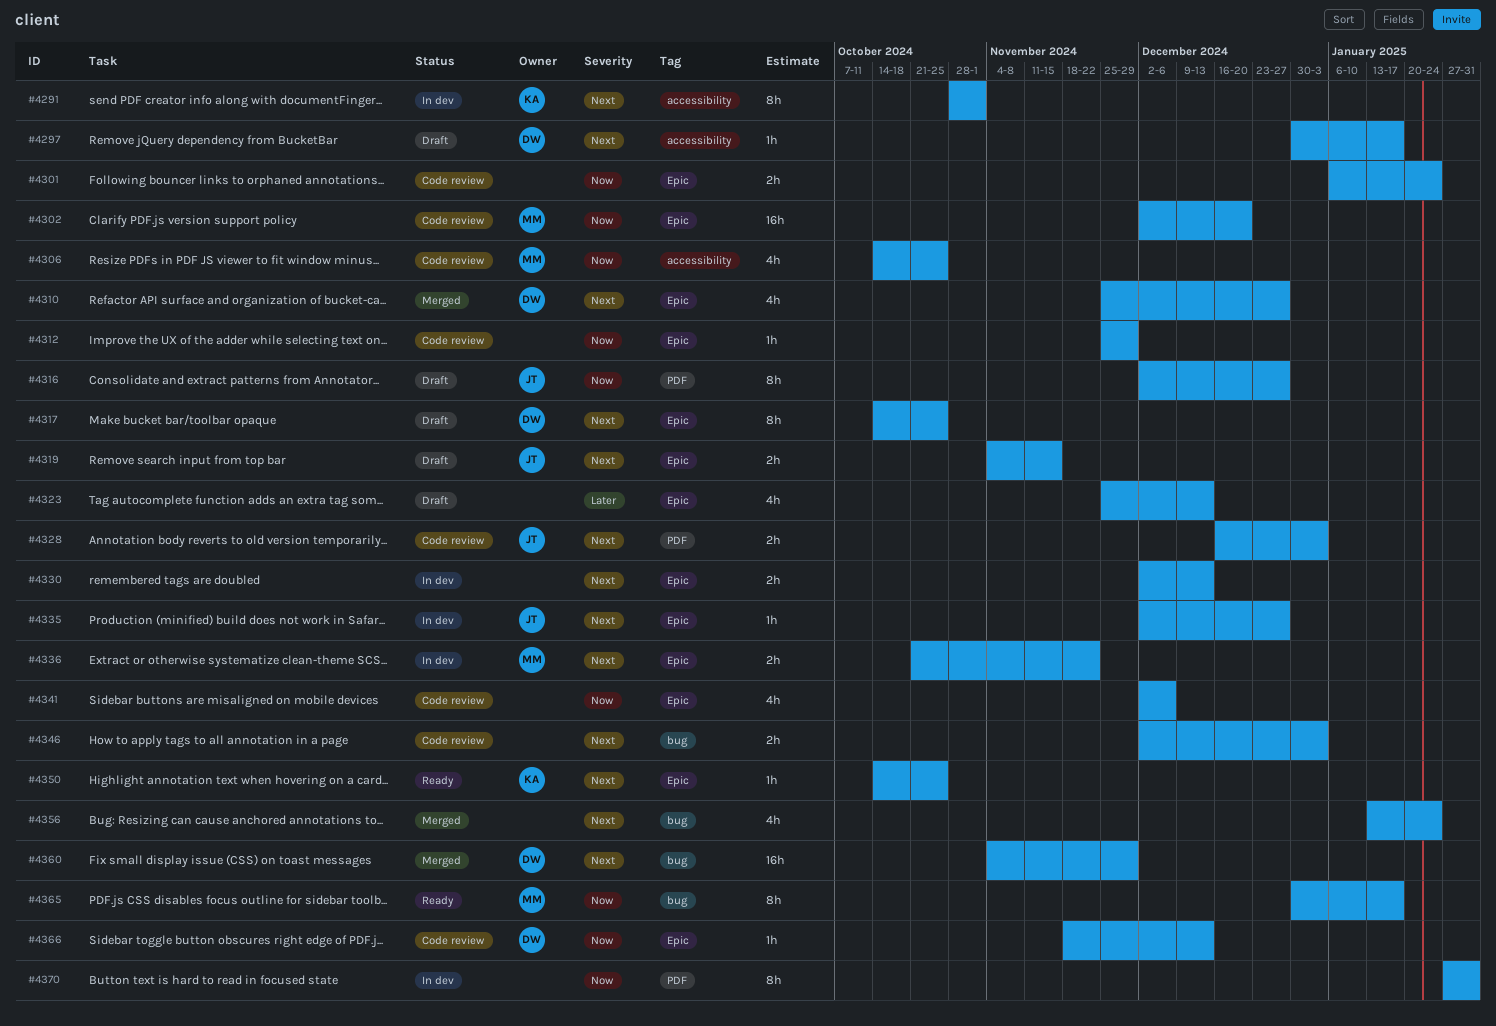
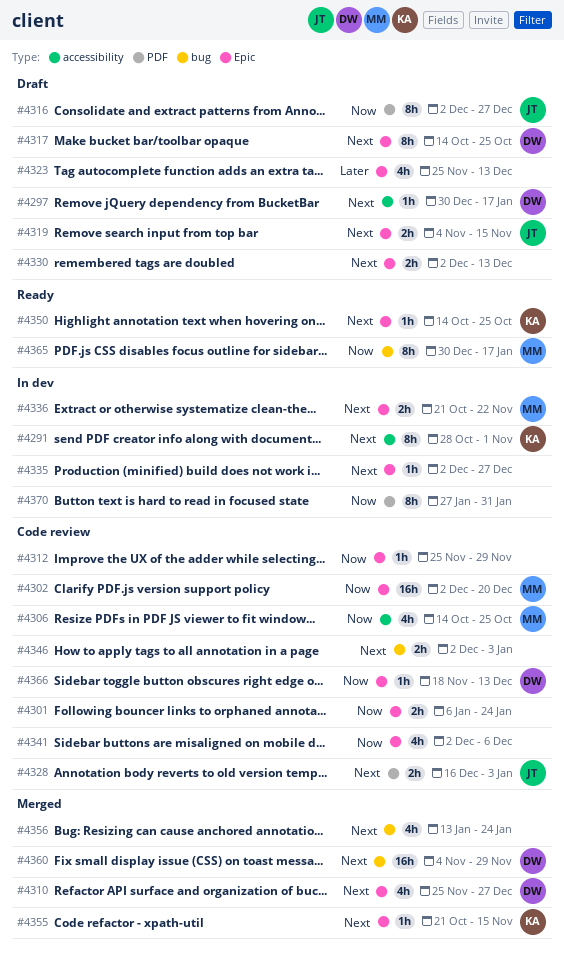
#4330, status: In dev -> Draft
#4335, owner: JT -> none
#4355: none -> present

